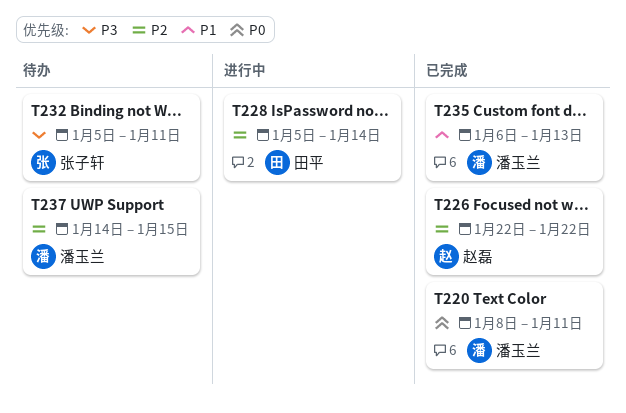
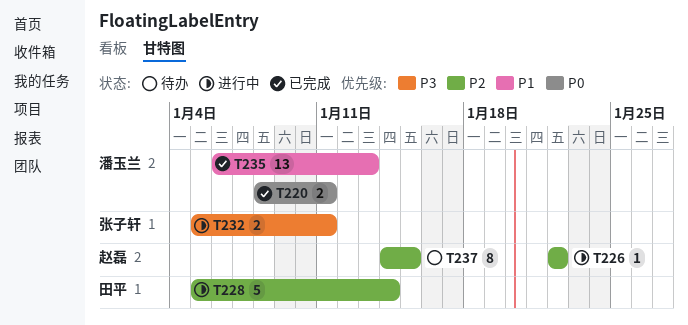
T226, status: 已完成 -> 进行中
T232, status: 待办 -> 进行中
T237, owner: 潘玉兰 -> 赵磊

